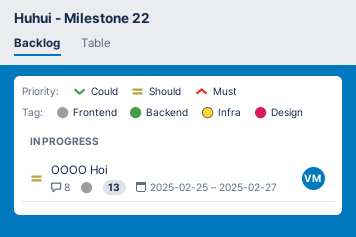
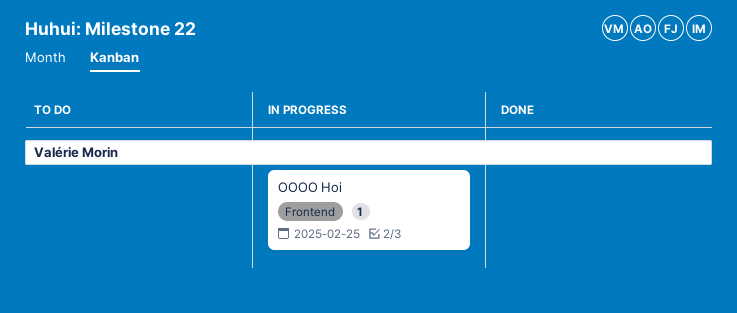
OOOO Hoi, estimate: 13 -> 1
OOOO Hoi, due: Feb 27 -> Feb 25

